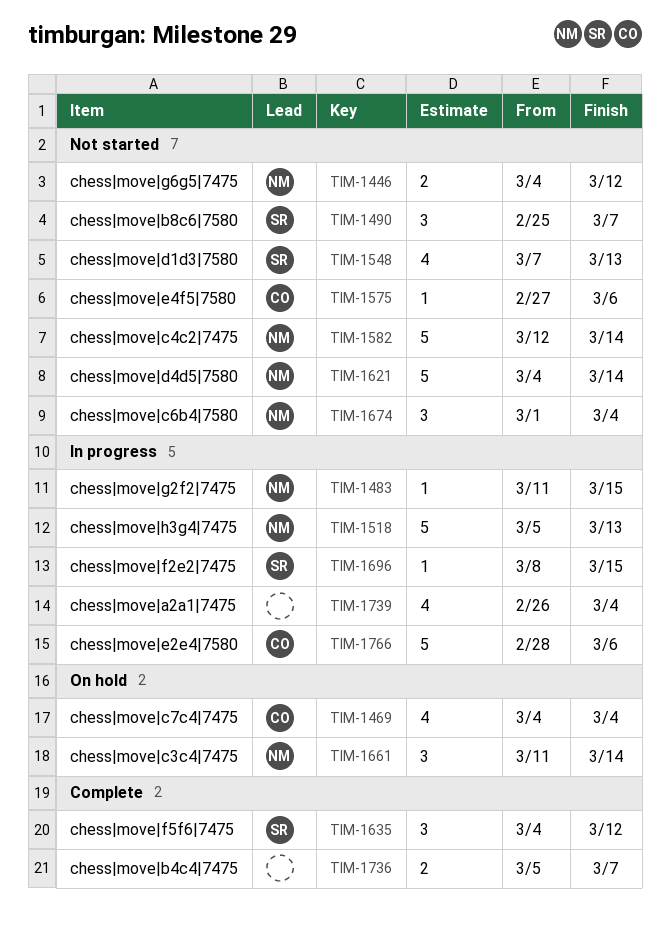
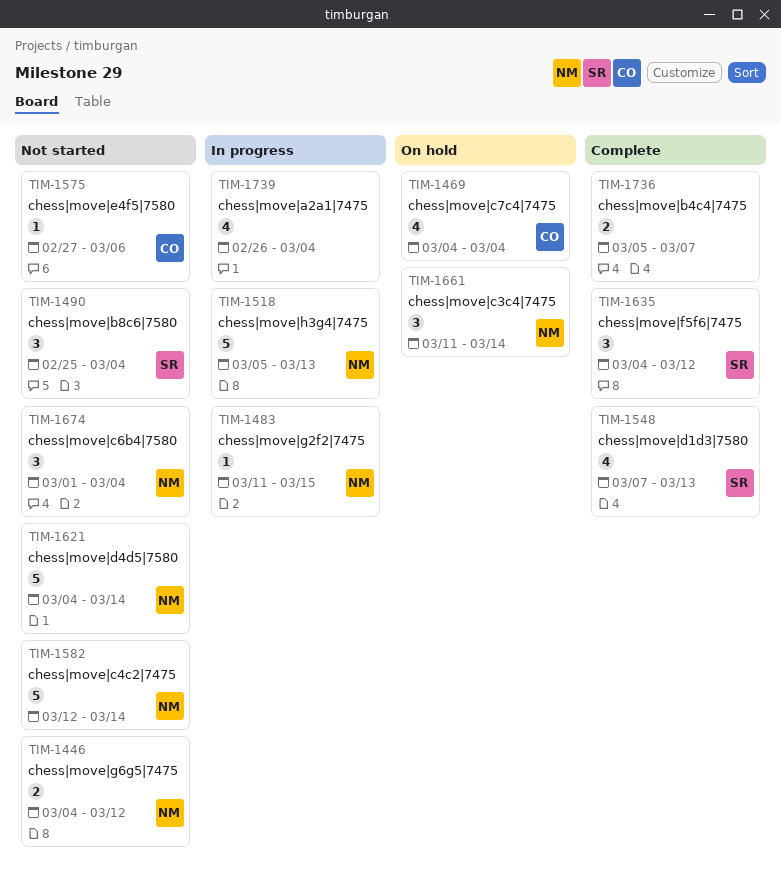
TIM-1490, due: Mar 7 -> Mar 4
TIM-1548, status: Not started -> Complete
TIM-1696: present -> none
TIM-1766: present -> none

